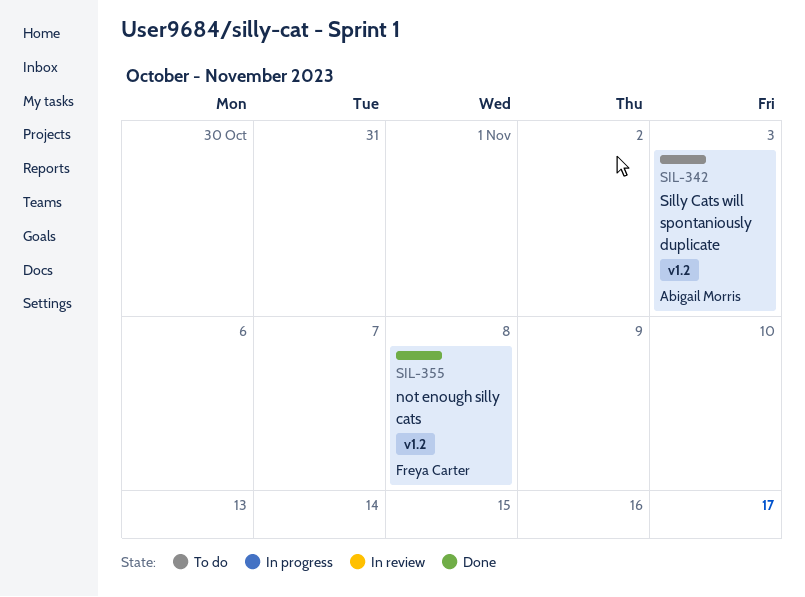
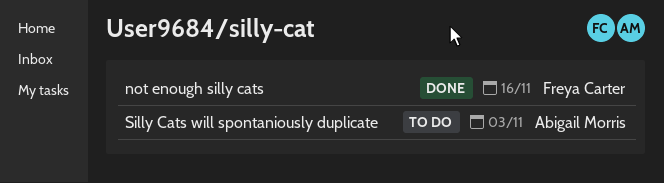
not enough silly cats, due: Nov 8 -> Nov 16

